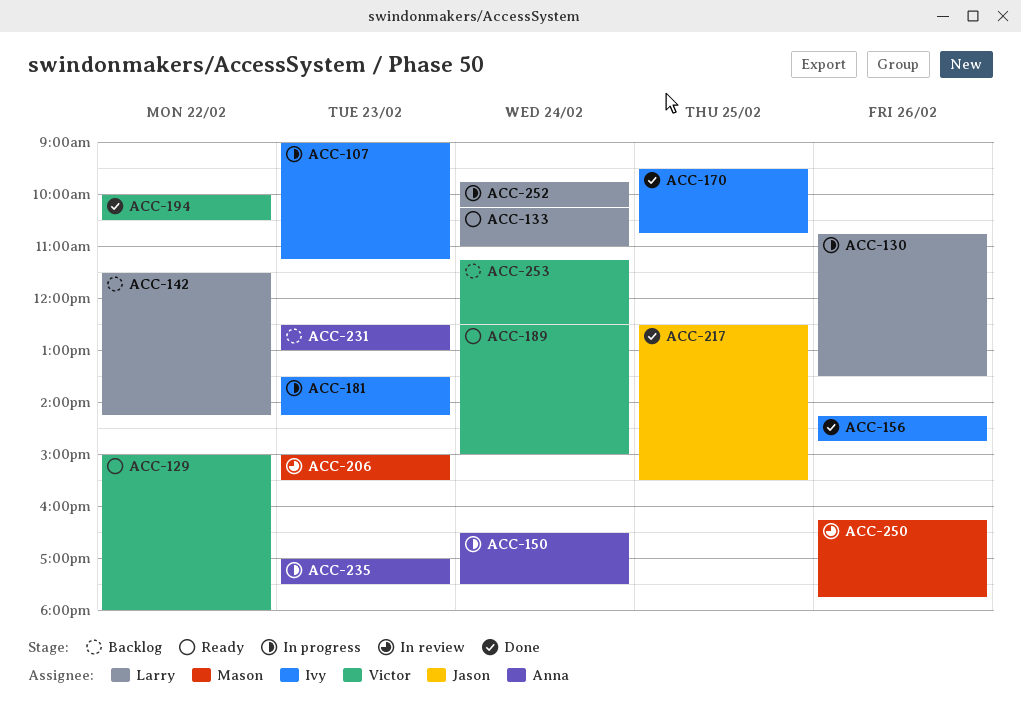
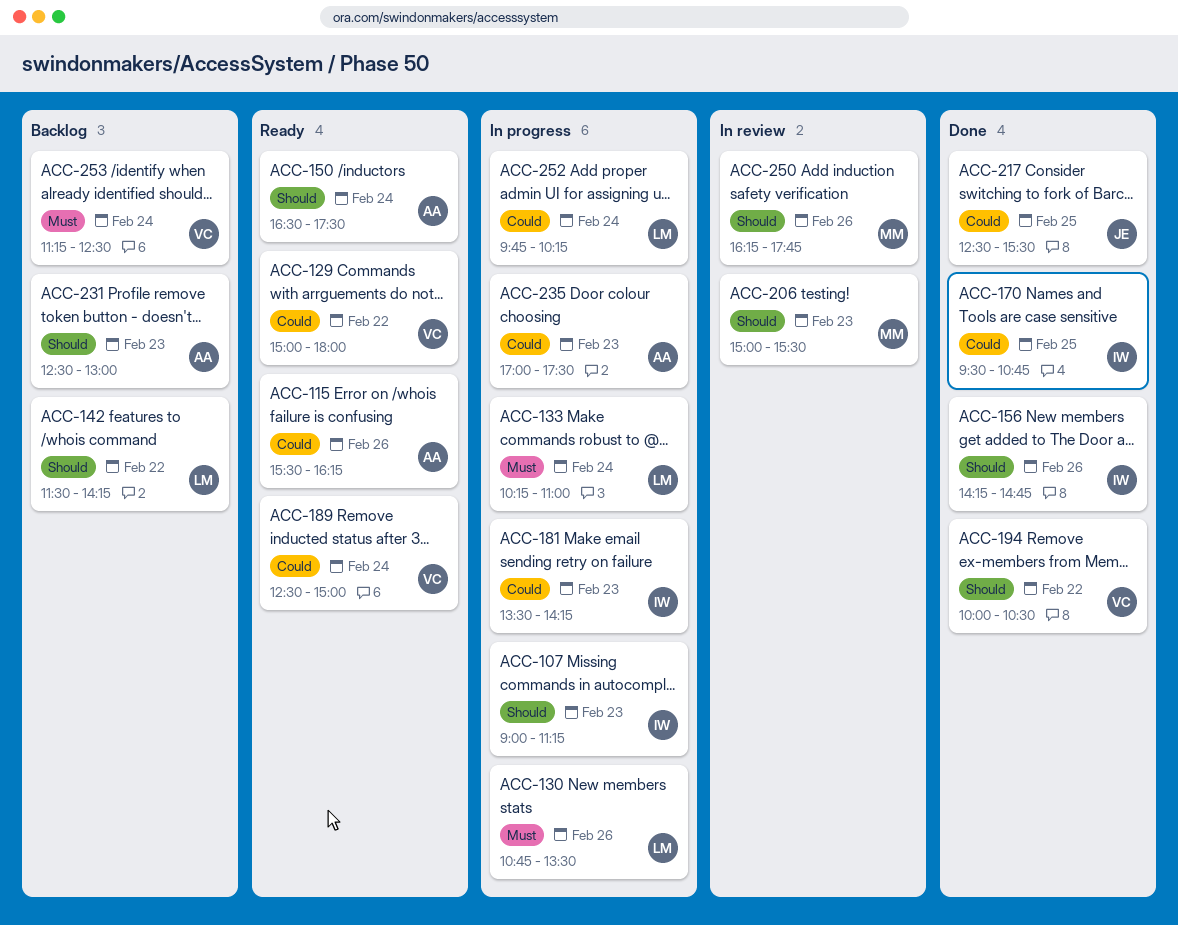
ACC-115: none -> present
ACC-133, status: Ready -> In progress
ACC-150, status: In progress -> Ready

